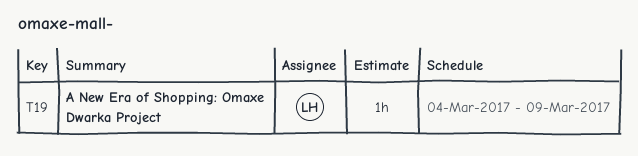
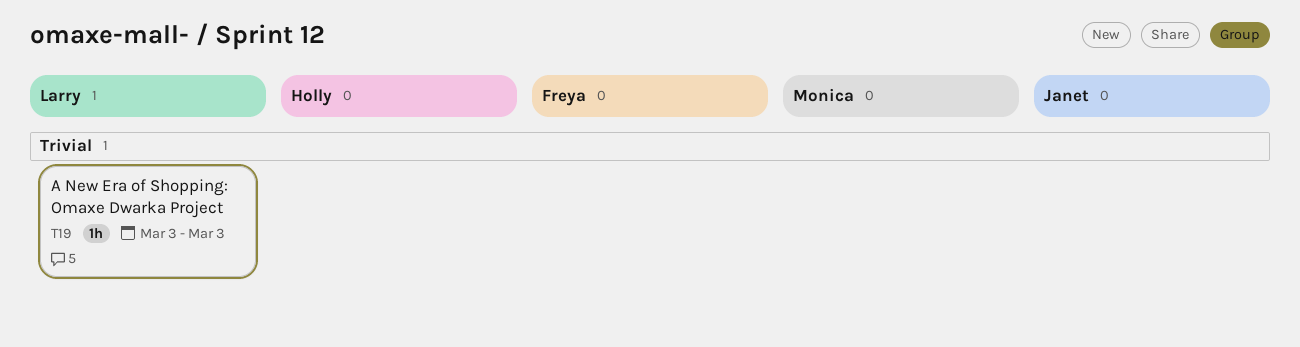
T19, start: Mar 4 -> Mar 3
T19, due: Mar 9 -> Mar 3

